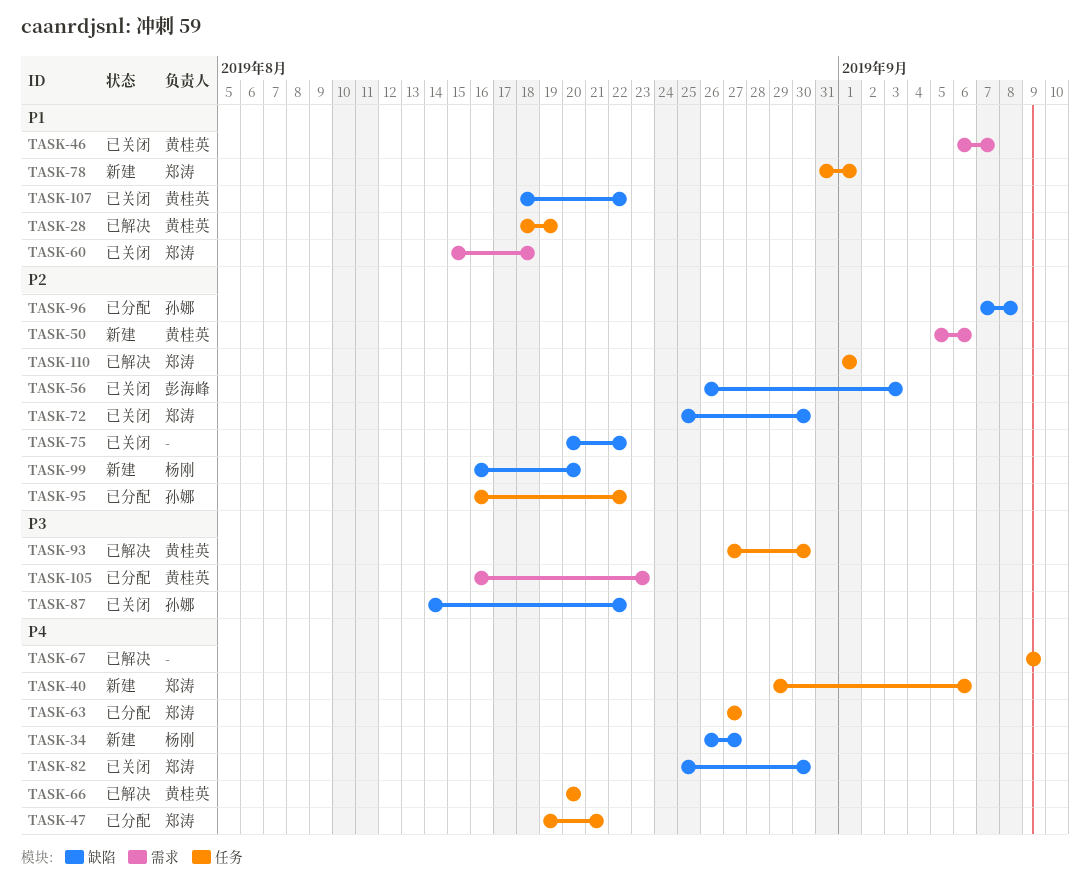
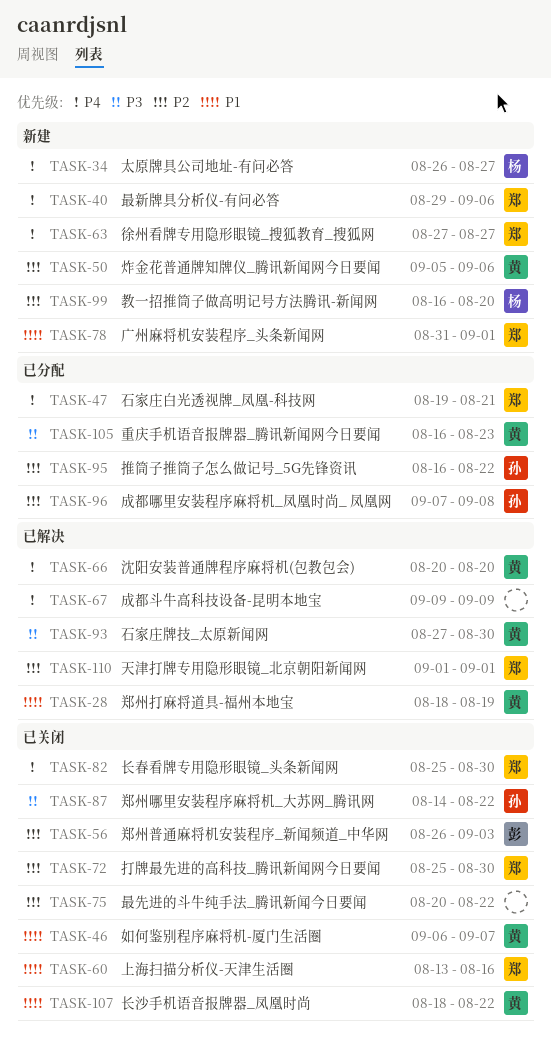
TASK-60, start: Aug 15 -> Aug 13
TASK-60, due: Aug 18 -> Aug 16
TASK-63, status: 已分配 -> 新建

